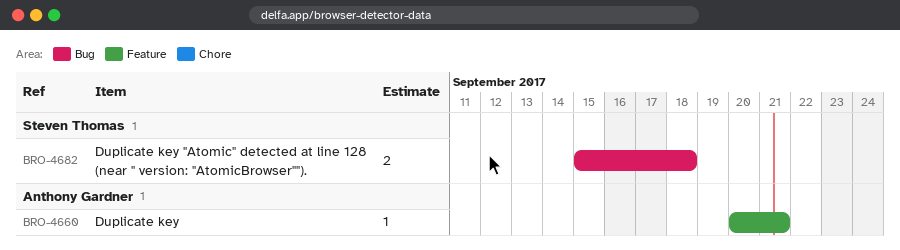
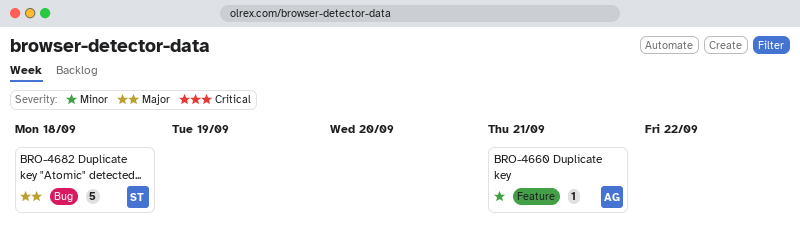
BRO-4682, estimate: 2 -> 5

